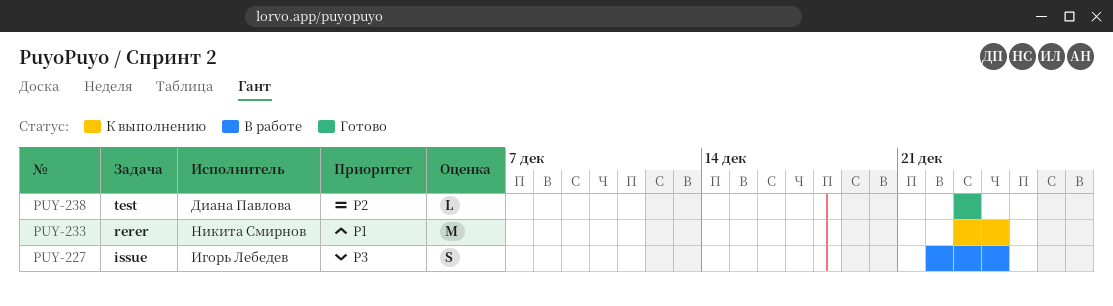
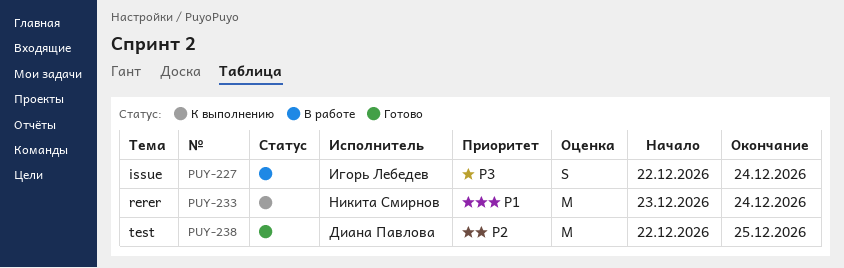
PUY-238, estimate: L -> M
PUY-238, start: Dec 23 -> Dec 22
PUY-238, due: Dec 23 -> Dec 25

